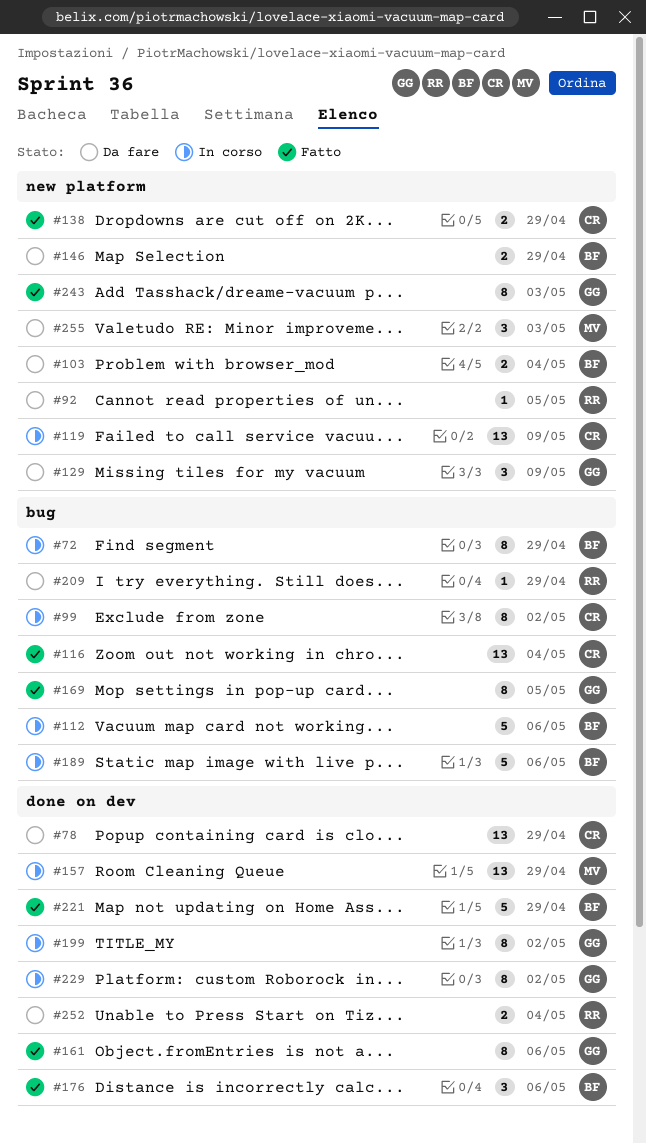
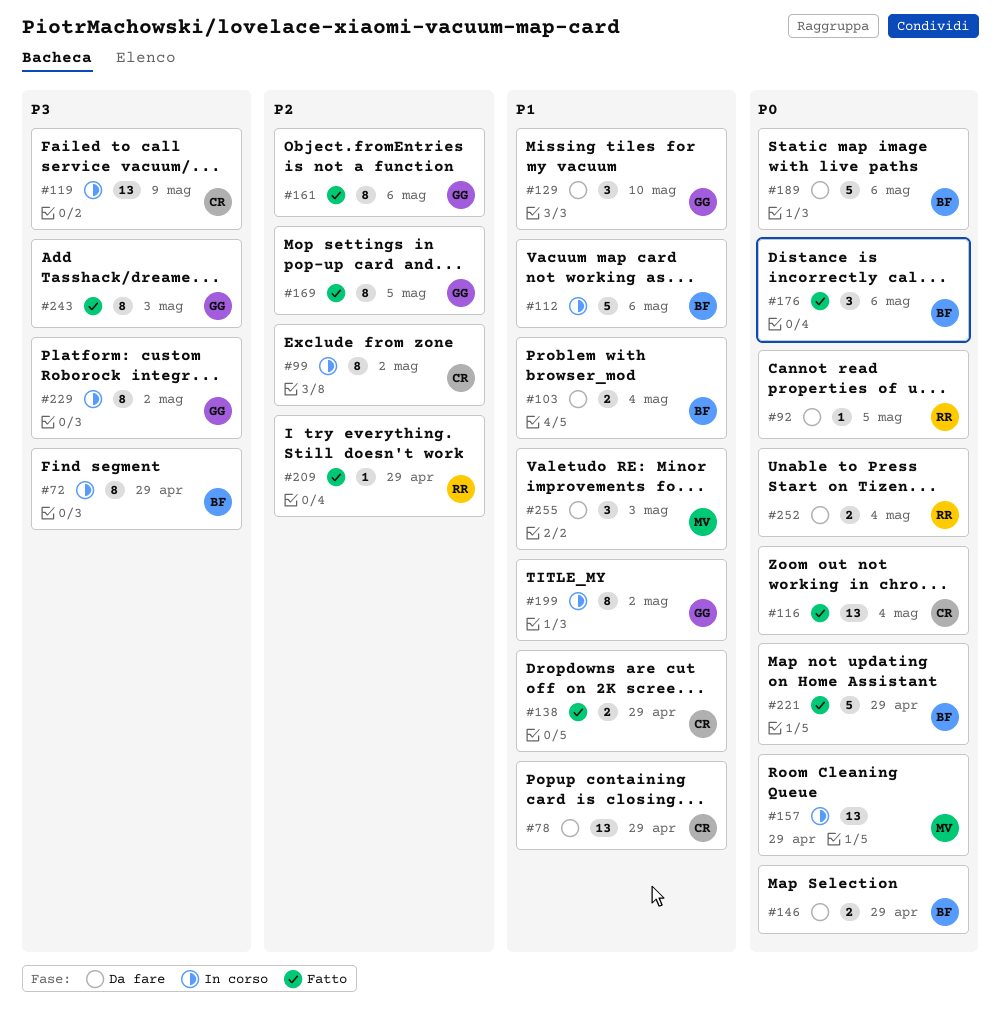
#129, due: May 9 -> May 10
#189, status: In corso -> Da fare
#209, status: Da fare -> Fatto

